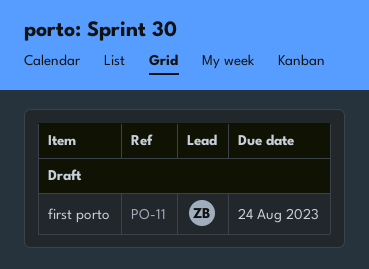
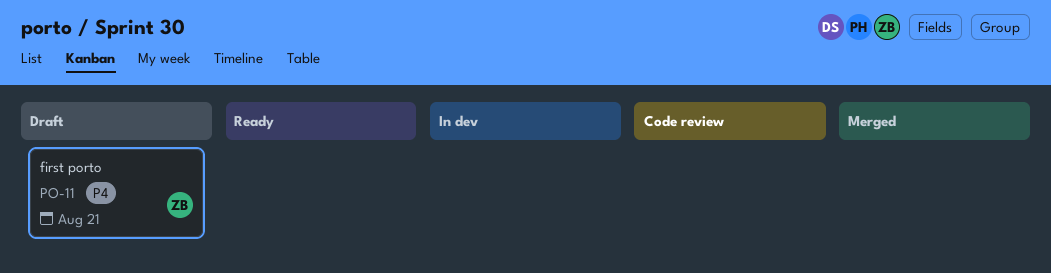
PO-11, due: Aug 24 -> Aug 21

